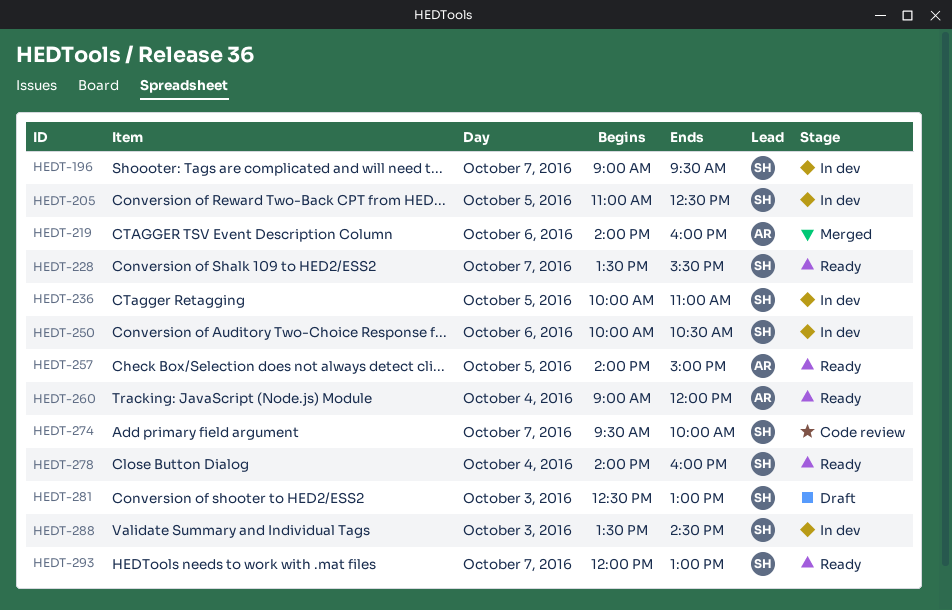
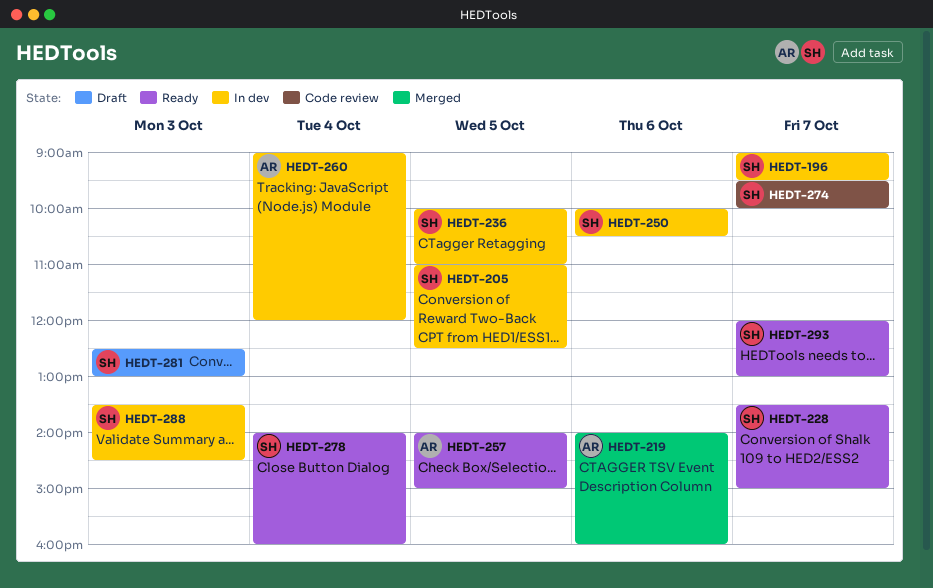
HEDT-228, ends: 15:30 -> 15:00
HEDT-260, status: Ready -> In dev

